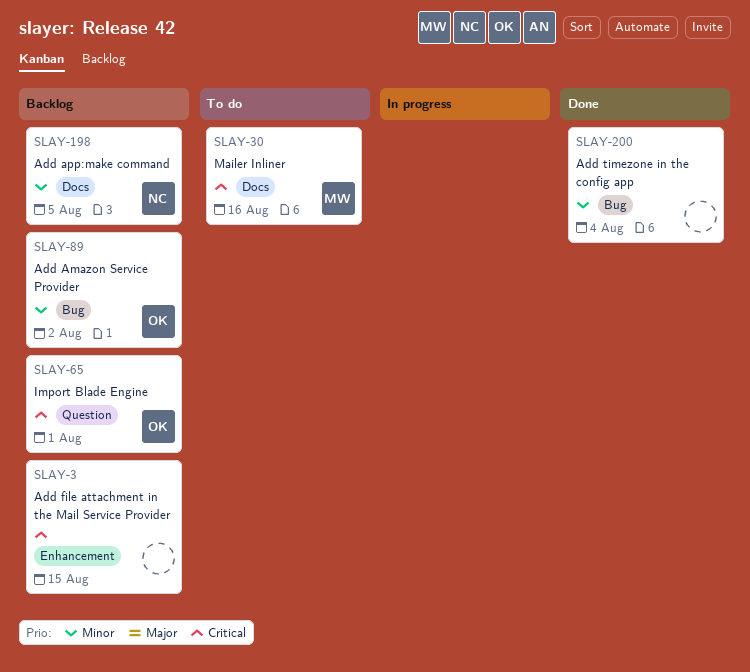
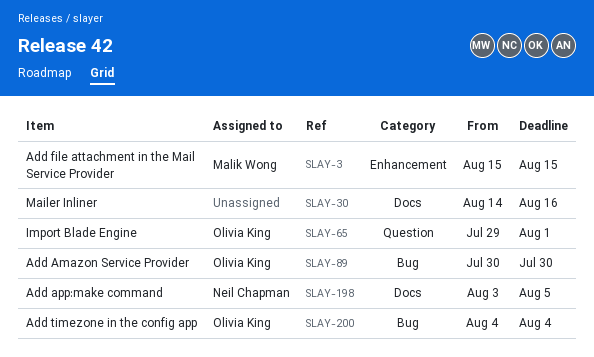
SLAY-3, owner: none -> Malik Wong
SLAY-30, owner: Malik Wong -> none
SLAY-89, due: Aug 2 -> Jul 30
SLAY-200, owner: none -> Olivia King

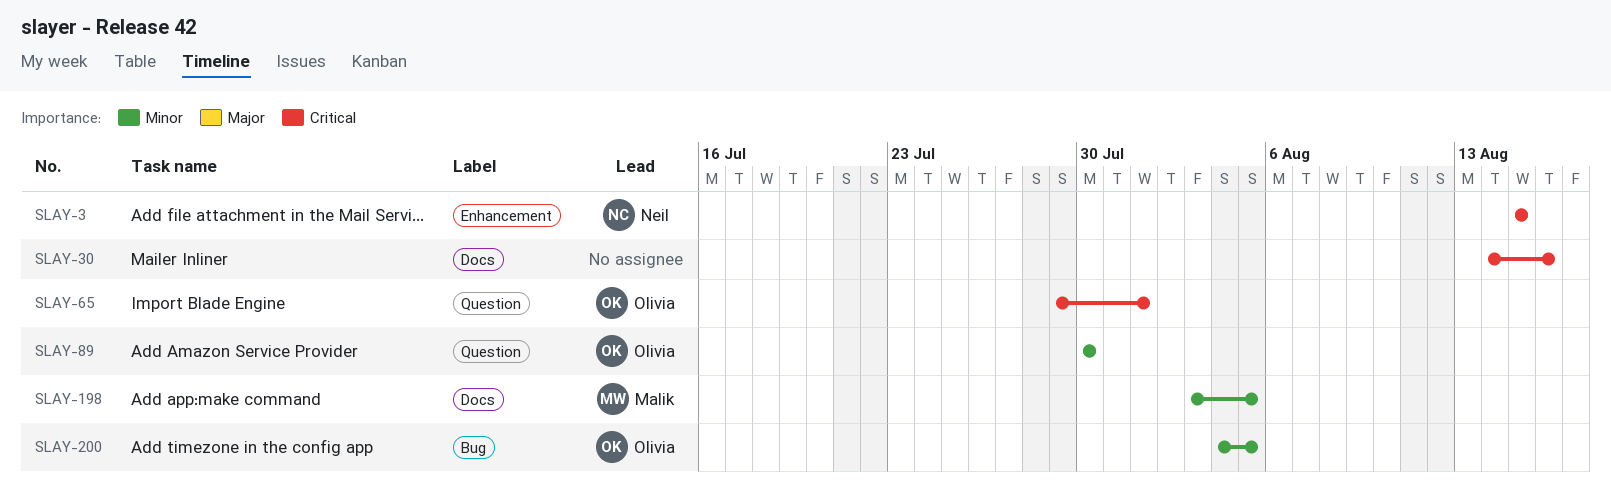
SLAY-3, owner: Malik Wong -> Neil Chapman
SLAY-89, label: Bug -> Question
SLAY-198, owner: Neil Chapman -> Malik Wong
SLAY-200, due: Aug 4 -> Aug 5

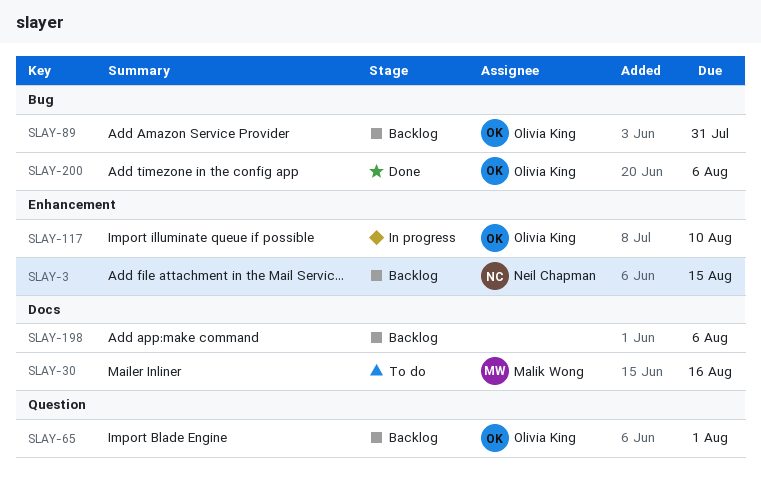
SLAY-30, owner: none -> Malik Wong
SLAY-89, label: Question -> Bug
SLAY-89, due: Jul 30 -> Jul 31
SLAY-117: none -> present
SLAY-198, owner: Malik Wong -> none
SLAY-198, due: Aug 5 -> Aug 6
SLAY-200, due: Aug 5 -> Aug 6

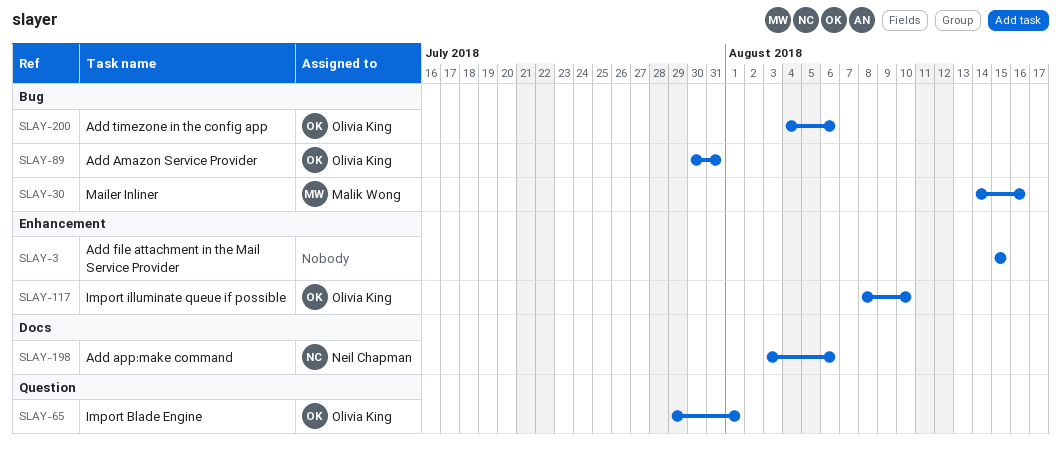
SLAY-3, owner: Neil Chapman -> none
SLAY-30, label: Docs -> Bug
SLAY-198, owner: none -> Neil Chapman

